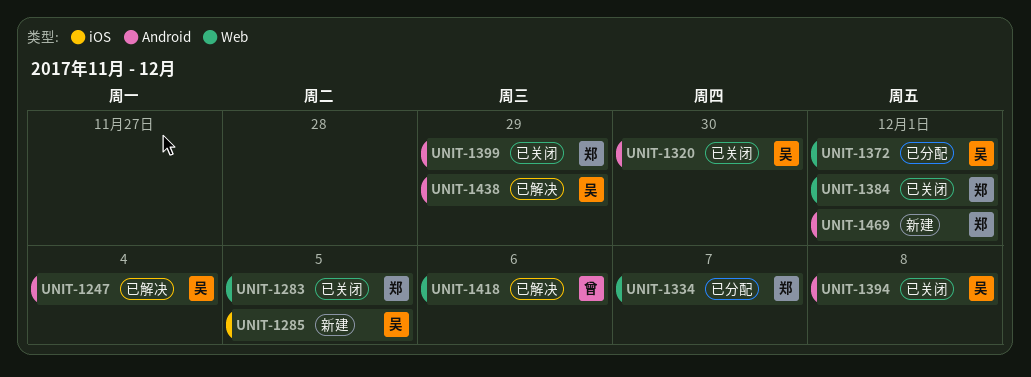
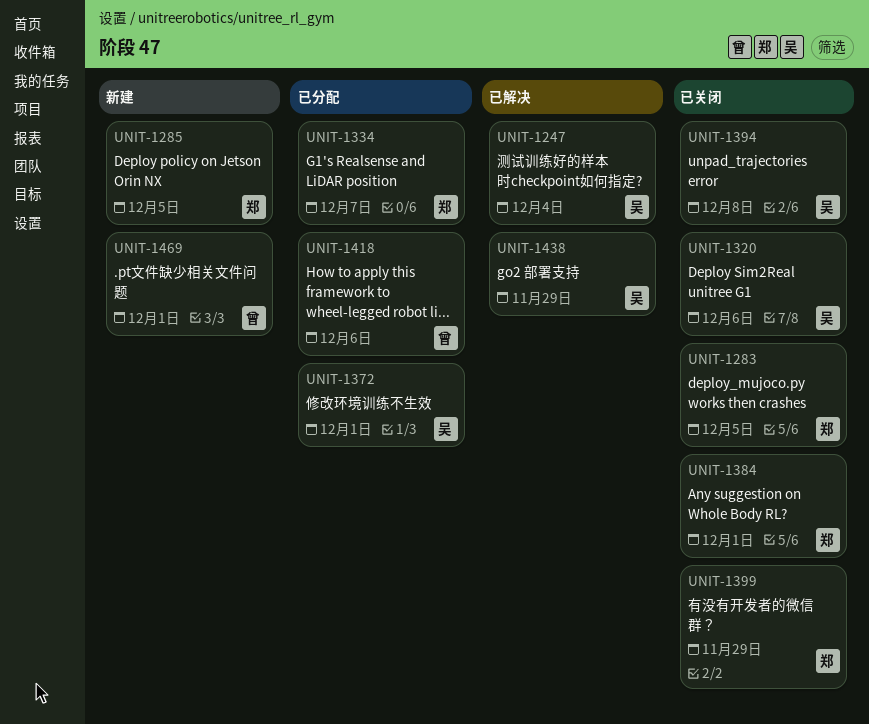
UNIT-1285, owner: 吴 -> 郑
UNIT-1320, due: Nov 30 -> Dec 6
UNIT-1418, status: 已解决 -> 已分配
UNIT-1469, owner: 郑 -> 曾

